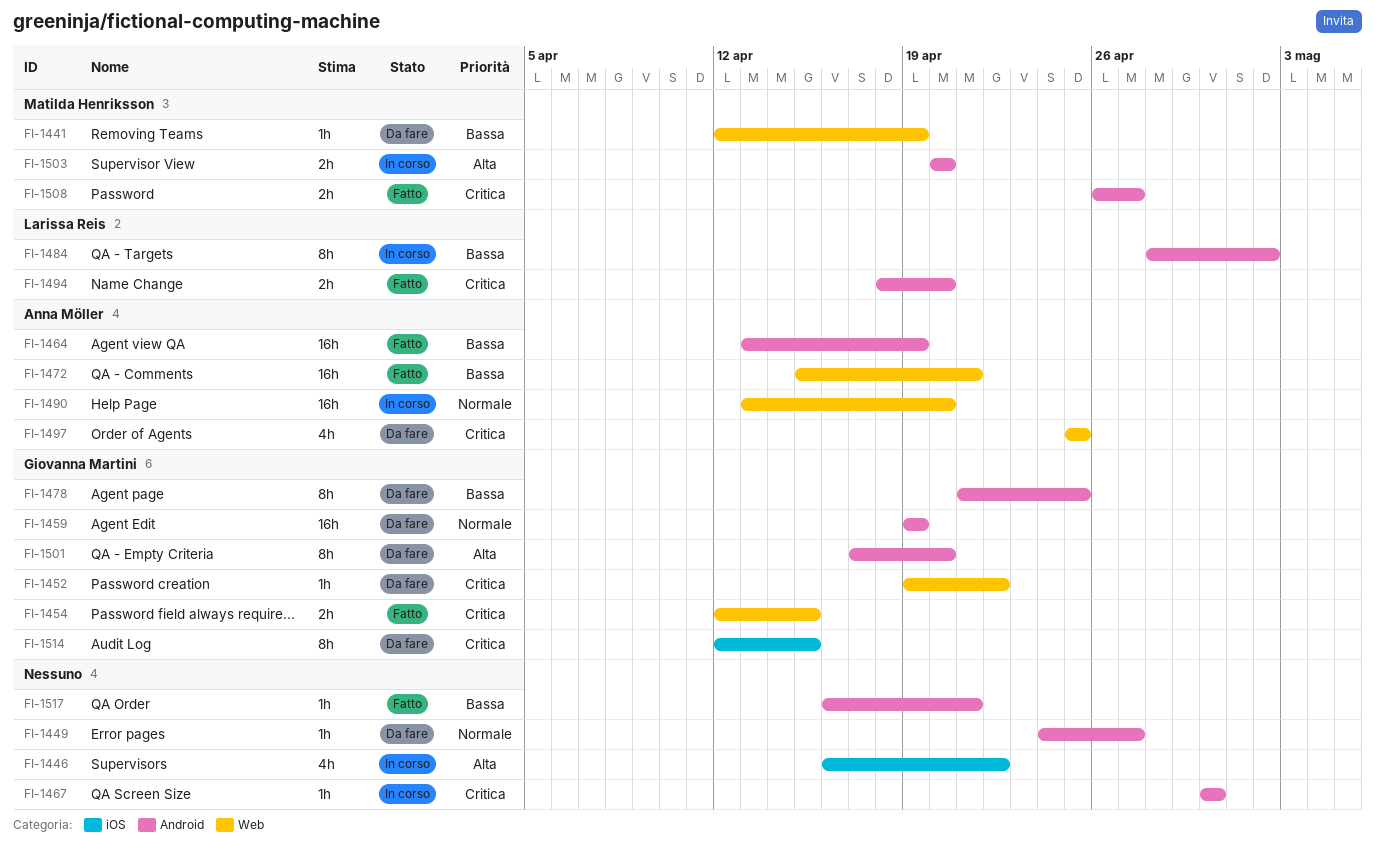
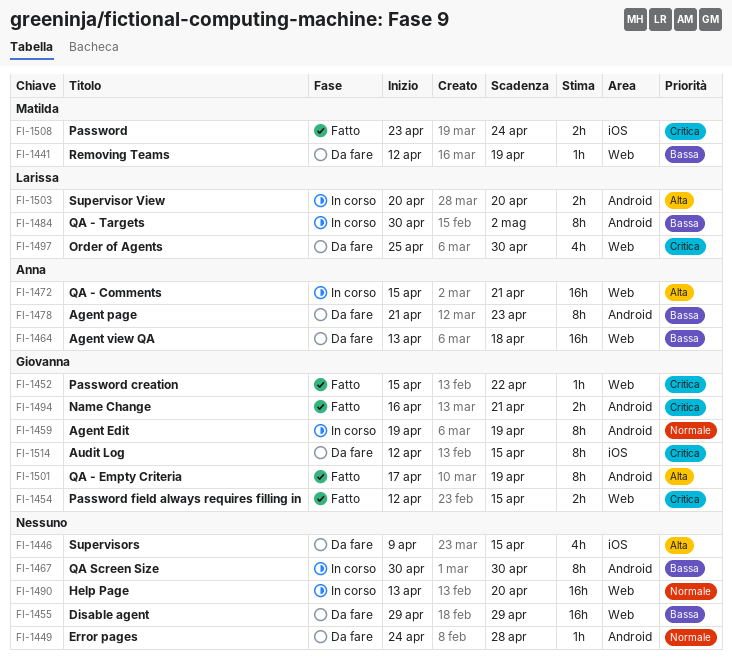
FI-1446, status: In corso -> Da fare
FI-1446, start: Apr 16 -> Apr 9
FI-1446, due: Apr 22 -> Apr 15
FI-1449, due: Apr 27 -> Apr 28
FI-1452, status: Da fare -> Fatto
FI-1452, start: Apr 19 -> Apr 15
FI-1455: none -> present
FI-1459, status: Da fare -> In corso
FI-1459, estimate: 16h -> 8h
FI-1464, status: Fatto -> Da fare
FI-1464, label: Android -> Web
FI-1464, due: Apr 19 -> Apr 18
FI-1467, priority: Critica -> Bassa
FI-1467, estimate: 1h -> 8h
FI-1472, status: Fatto -> In corso
FI-1472, priority: Bassa -> Alta
FI-1478, owner: Giovanna Martini -> Anna Möller
FI-1478, due: Apr 25 -> Apr 23
FI-1484, start: Apr 28 -> Apr 30
FI-1490, owner: Anna Möller -> none
FI-1494, owner: Larissa Reis -> Giovanna Martini
FI-1494, start: Apr 18 -> Apr 16
FI-1494, due: Apr 20 -> Apr 21
FI-1497, owner: Anna Möller -> Larissa Reis
FI-1497, due: Apr 25 -> Apr 30
FI-1501, status: Da fare -> Fatto
FI-1501, due: Apr 20 -> Apr 19
FI-1503, owner: Matilda Henriksson -> Larissa Reis
FI-1508, label: Android -> iOS
FI-1508, start: Apr 26 -> Apr 23
FI-1508, due: Apr 27 -> Apr 24
FI-1517: present -> none

